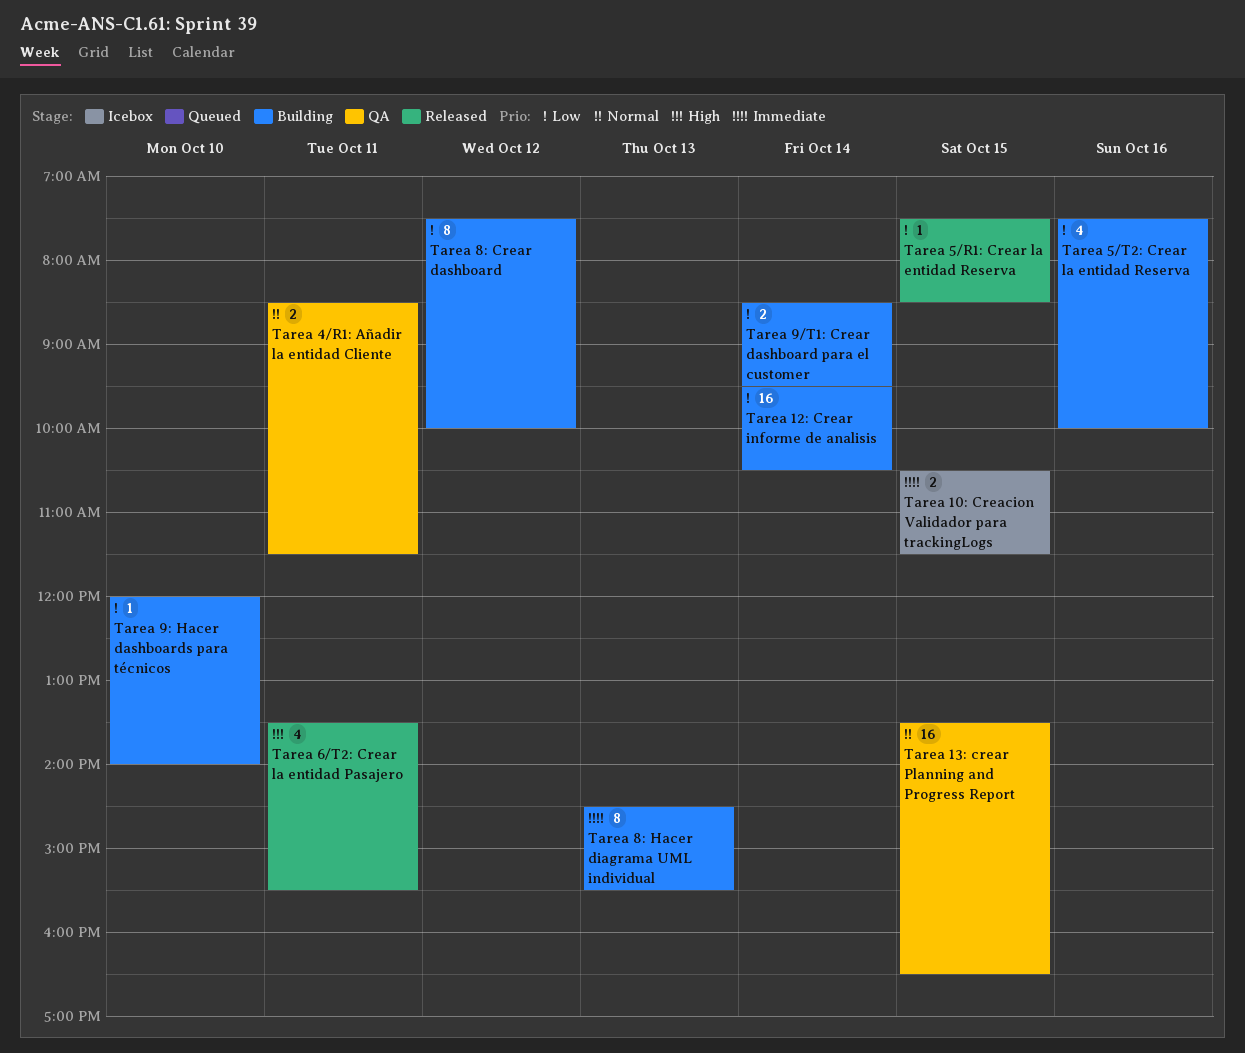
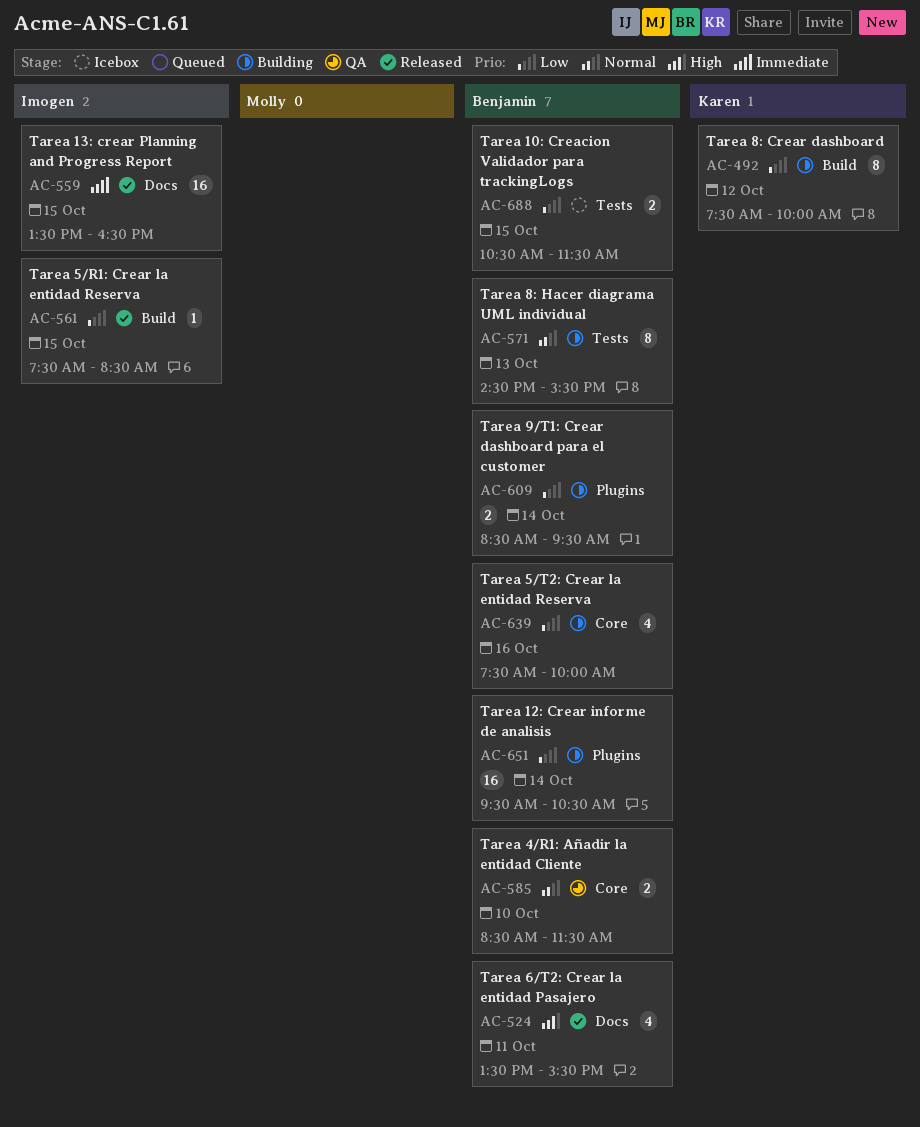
Tarea 10: Creacion Validador para trackingLogs, priority: Immediate -> Low
Tarea 13: crear Planning and Progress Report, status: QA -> Released
Tarea 13: crear Planning and Progress Report, priority: Normal -> Immediate
Tarea 4/R1: Añadir la entidad Cliente, day: Oct 11 -> Oct 10
Tarea 8: Hacer diagrama UML individual, priority: Immediate -> Normal
Tarea 9: Hacer dashboards para técnicos: present -> none

